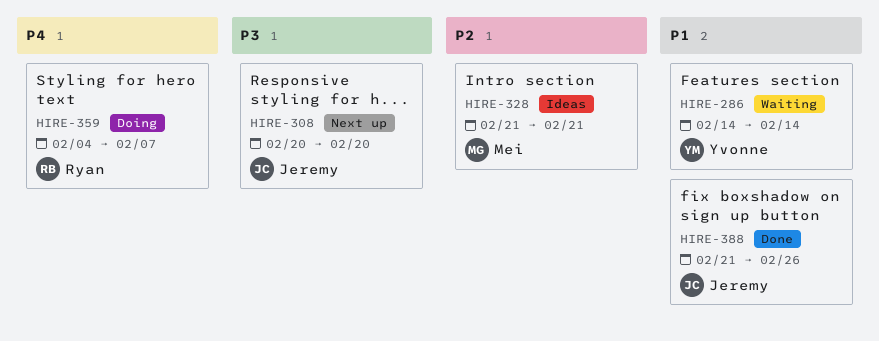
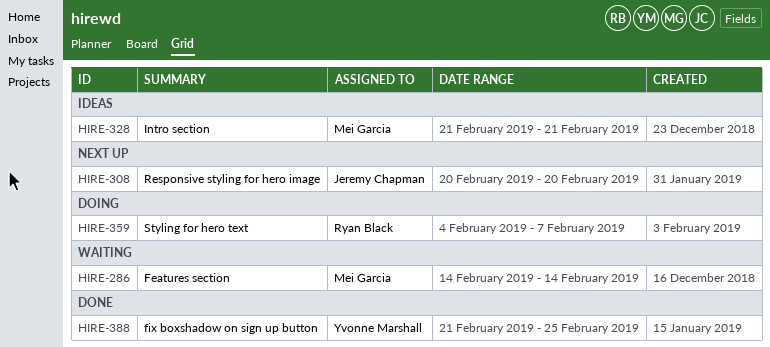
HIRE-286, owner: Yvonne Marshall -> Mei Garcia
HIRE-388, owner: Jeremy Chapman -> Yvonne Marshall
HIRE-388, due: Feb 26 -> Feb 25

